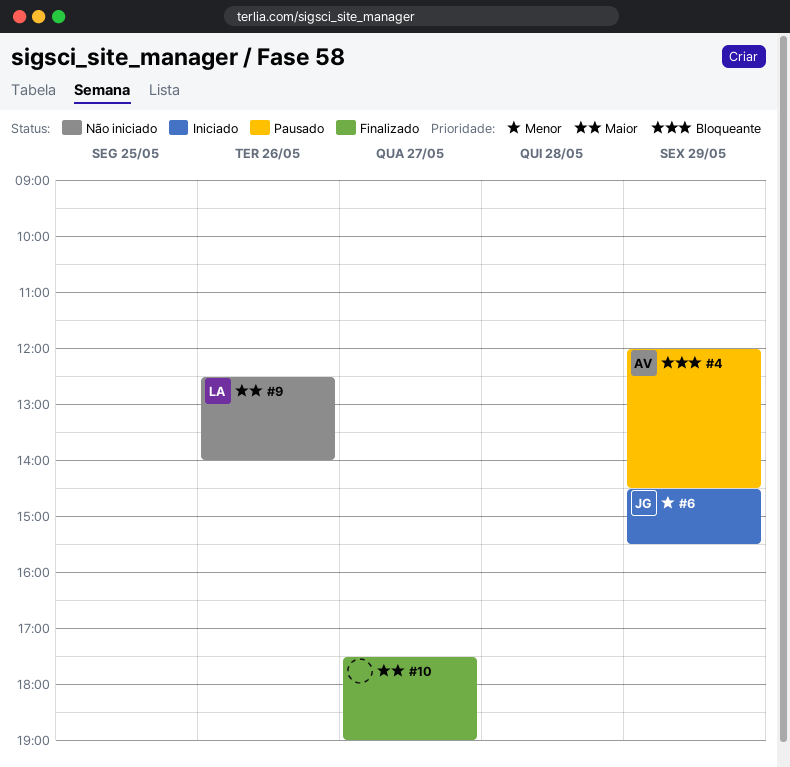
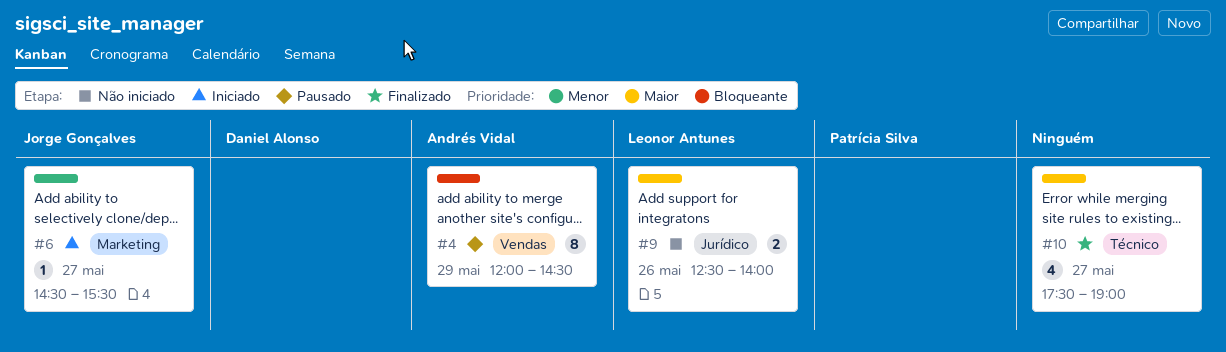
#6, day: May 29 -> May 27

